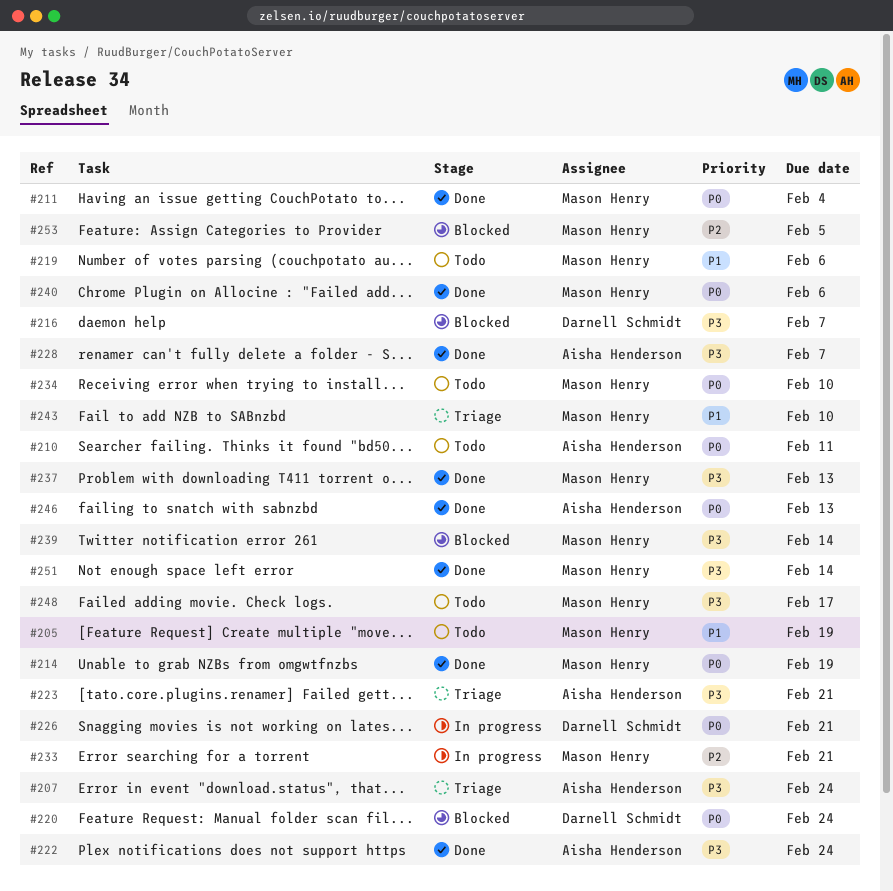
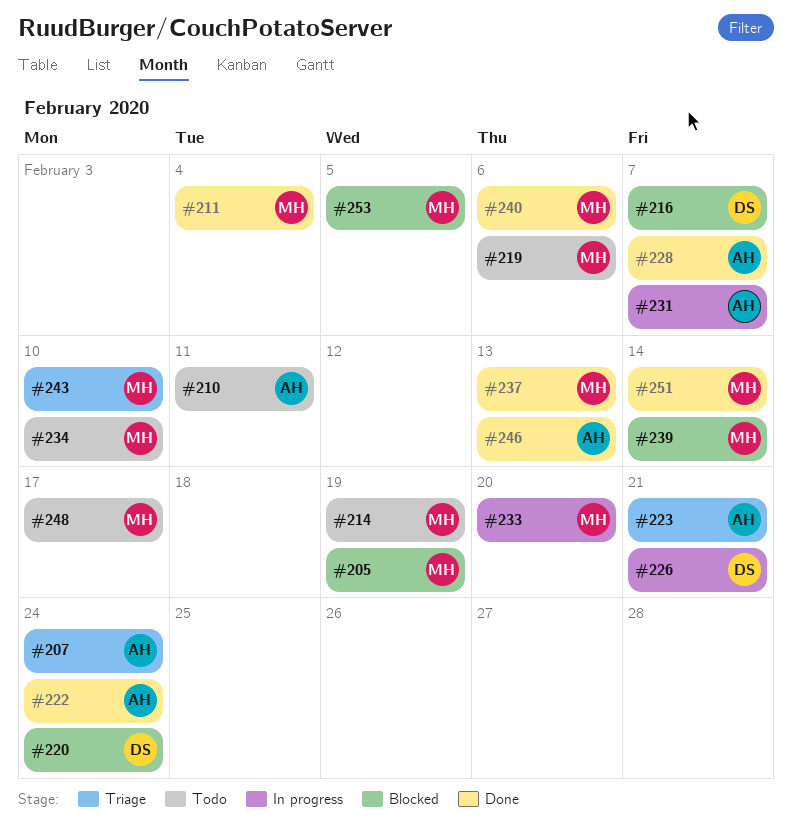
#205, status: Todo -> Blocked
#214, status: Done -> Todo
#231: none -> present
#233, due: Feb 21 -> Feb 20

